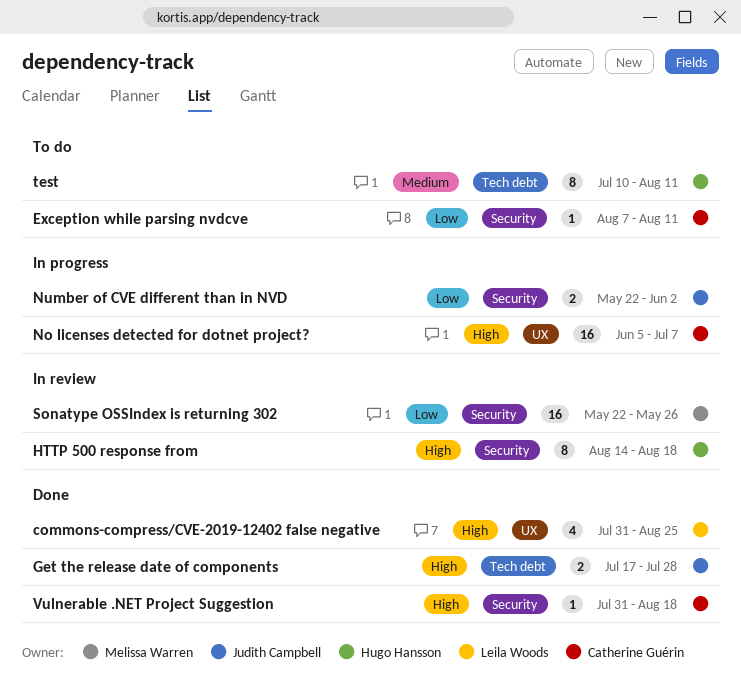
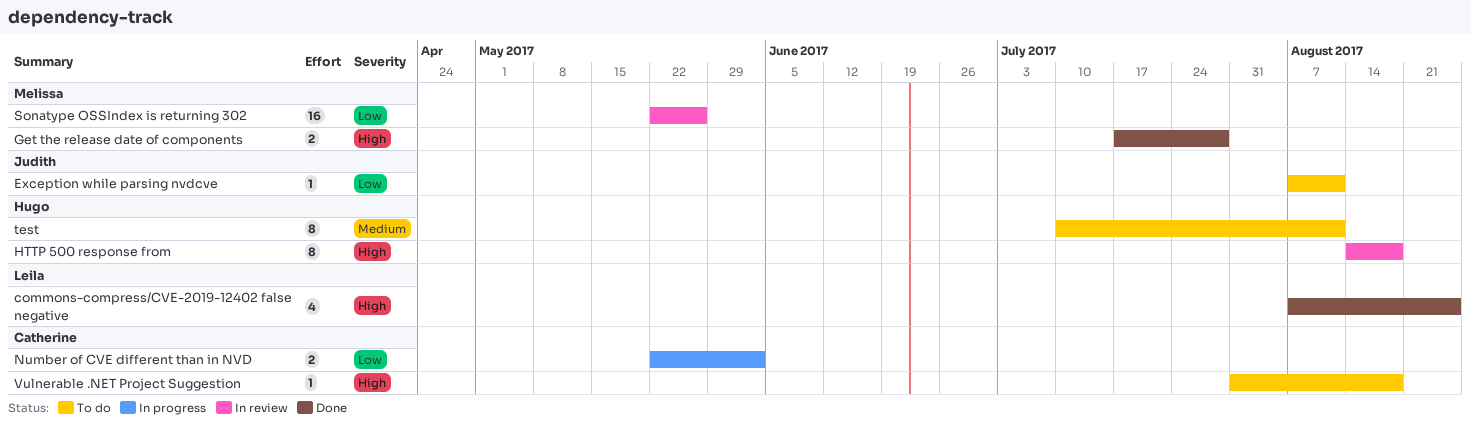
commons-compress/CVE-2019-12402 false negative, start: Jul 31 -> Aug 7
Exception while parsing nvdcve, owner: Catherine Guérin -> Judith Campbell
Get the release date of components, owner: Judith Campbell -> Melissa Warren
No licenses detected for dotnet project?: present -> none
Number of CVE different than in NVD, owner: Judith Campbell -> Catherine Guérin
Vulnerable .NET Project Suggestion, status: Done -> To do

